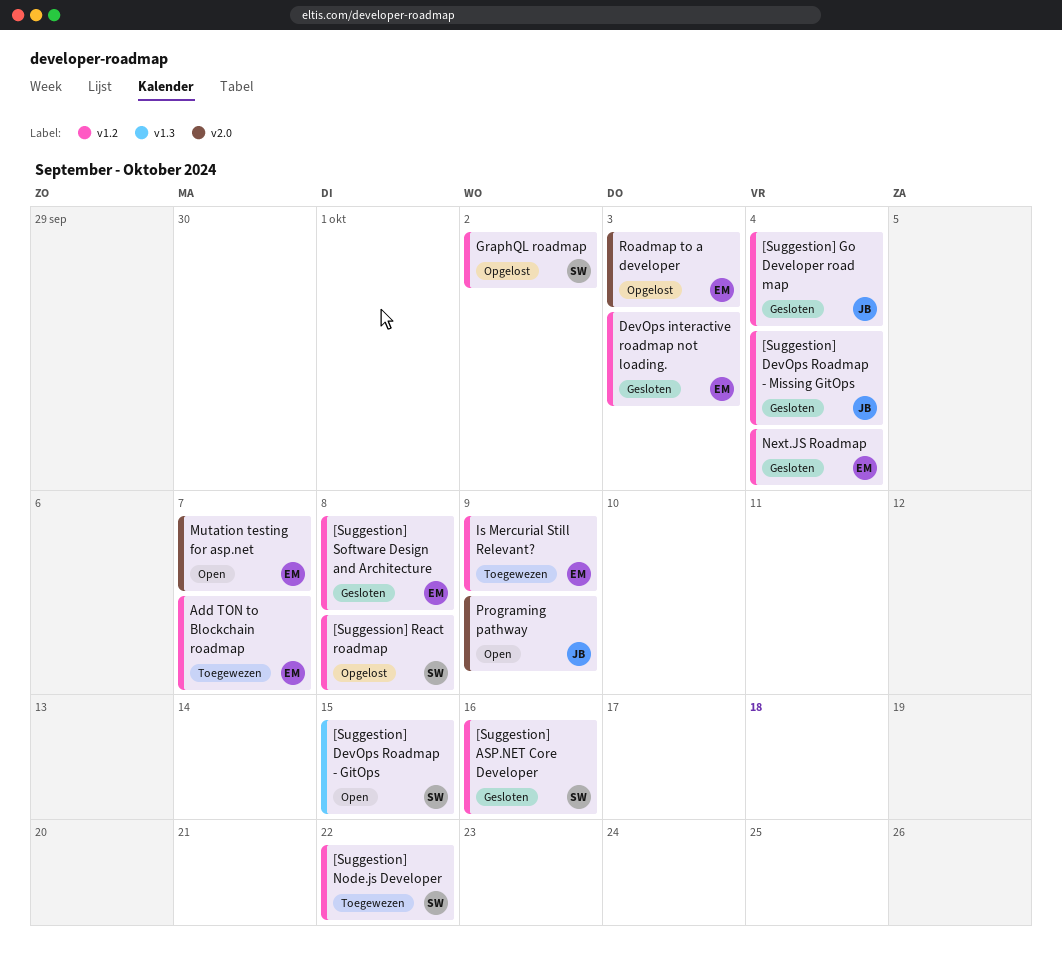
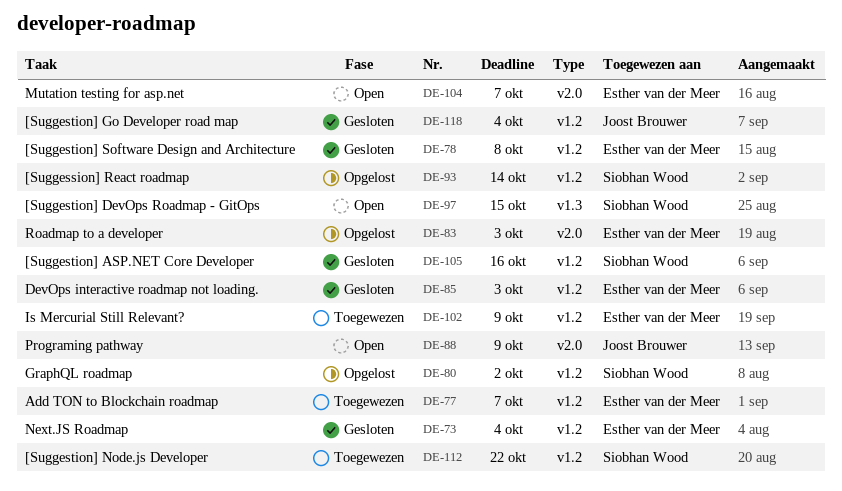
[Suggession] React roadmap, due: Oct 8 -> Oct 14
[Suggestion] DevOps Roadmap - Missing GitOps: present -> none

